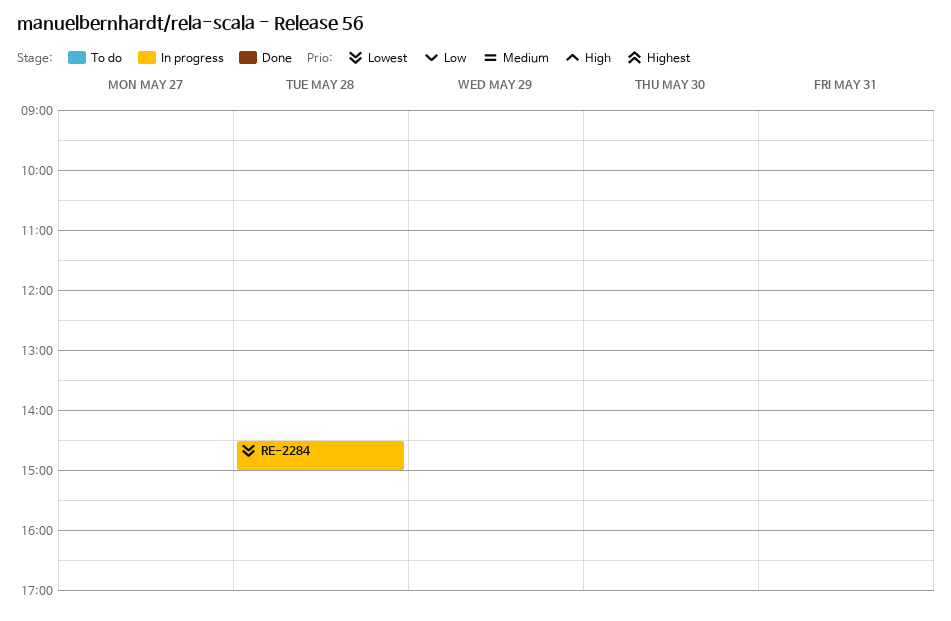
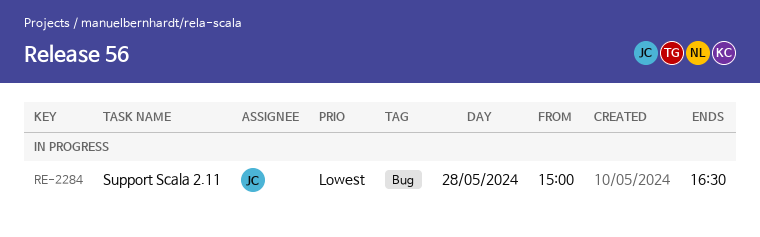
RE-2284, begins: 14:30 -> 15:00
RE-2284, ends: 15:00 -> 16:30

